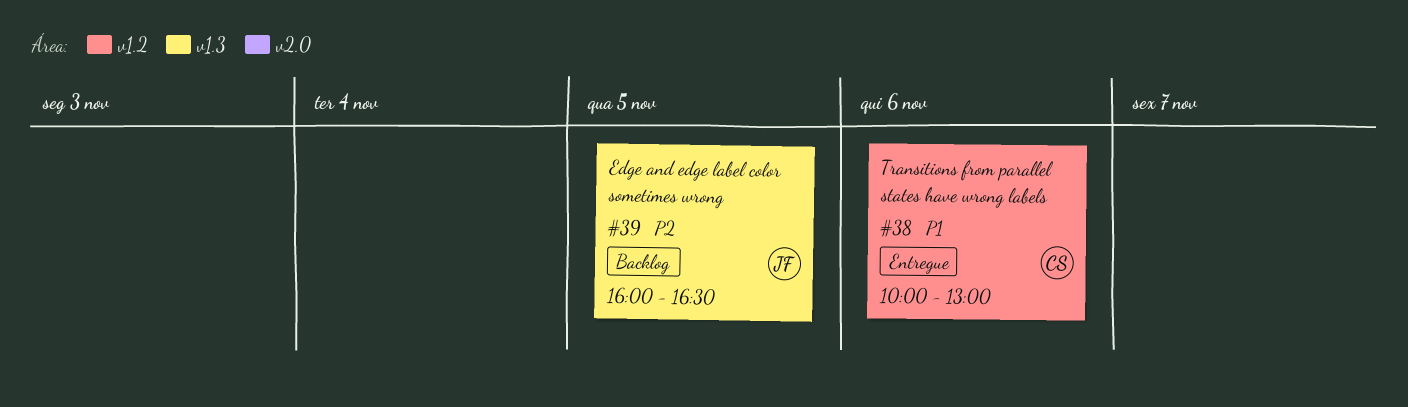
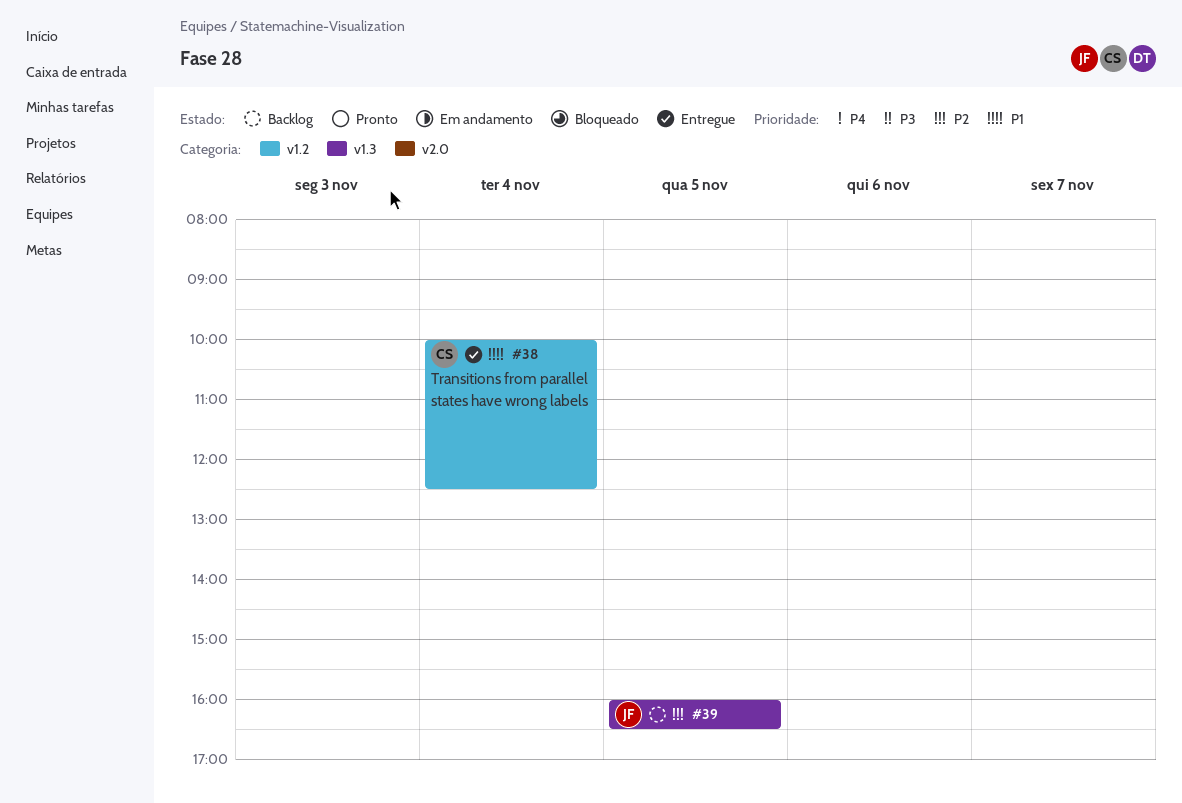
#38, day: Nov 6 -> Nov 4
#38, ends: 13:00 -> 12:30

